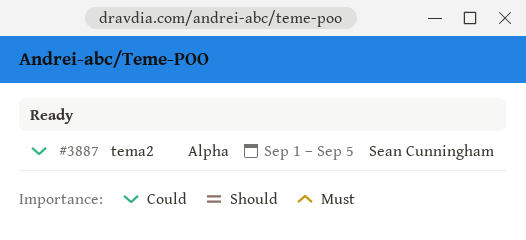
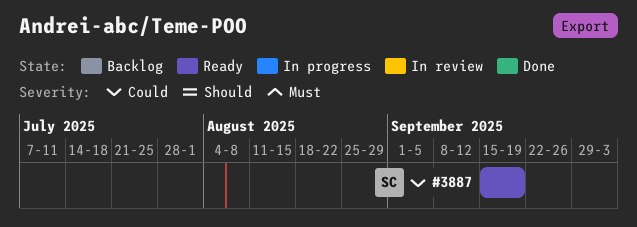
#3887, start: Sep 1 -> Sep 15
#3887, due: Sep 5 -> Sep 19

